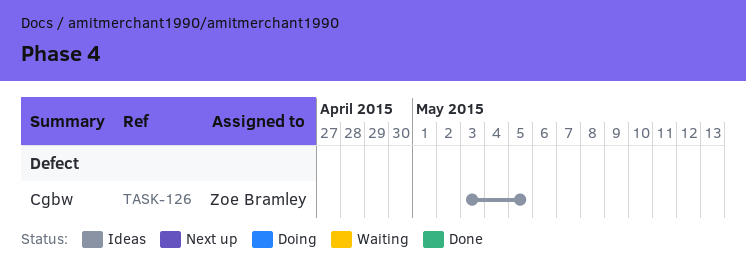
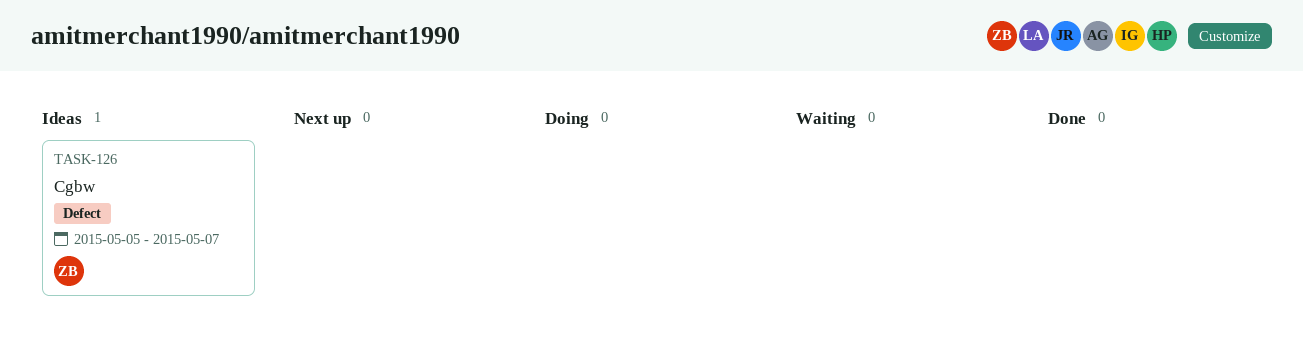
TASK-126, start: May 3 -> May 5
TASK-126, due: May 5 -> May 7

